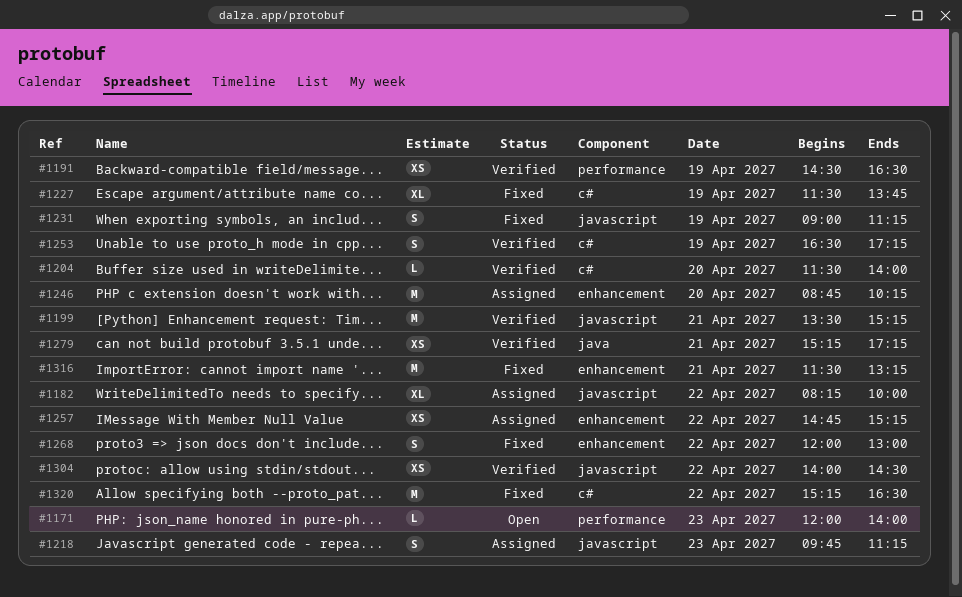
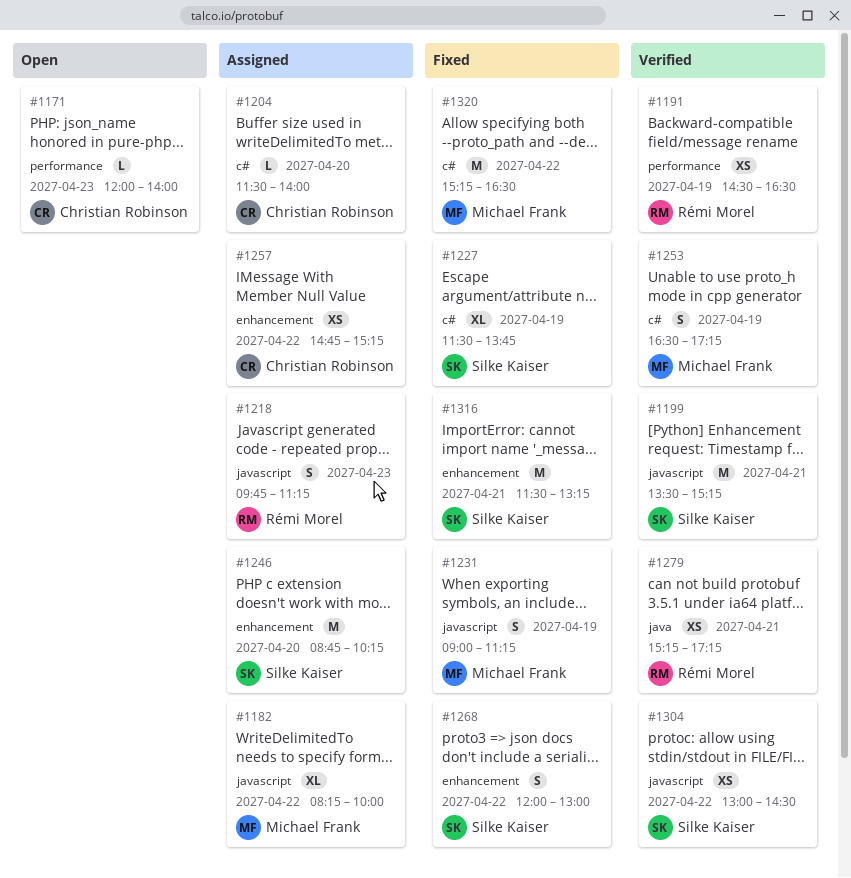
#1204, status: Verified -> Assigned
#1304, begins: 14:00 -> 13:00

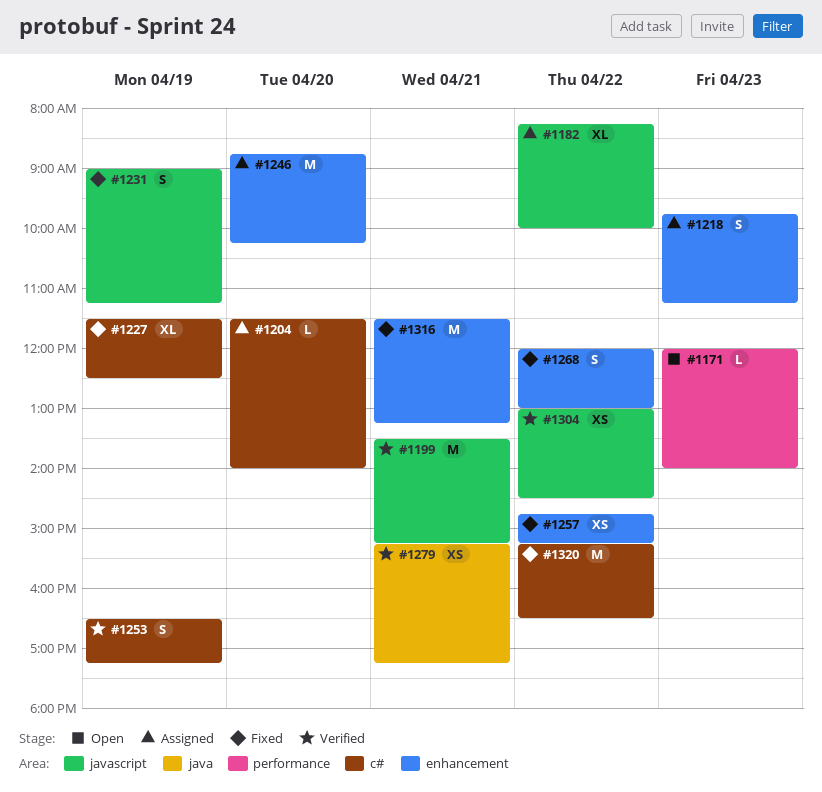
#1191: present -> none
#1218, label: javascript -> enhancement
#1227, ends: 13:45 -> 12:30
#1257, status: Assigned -> Fixed

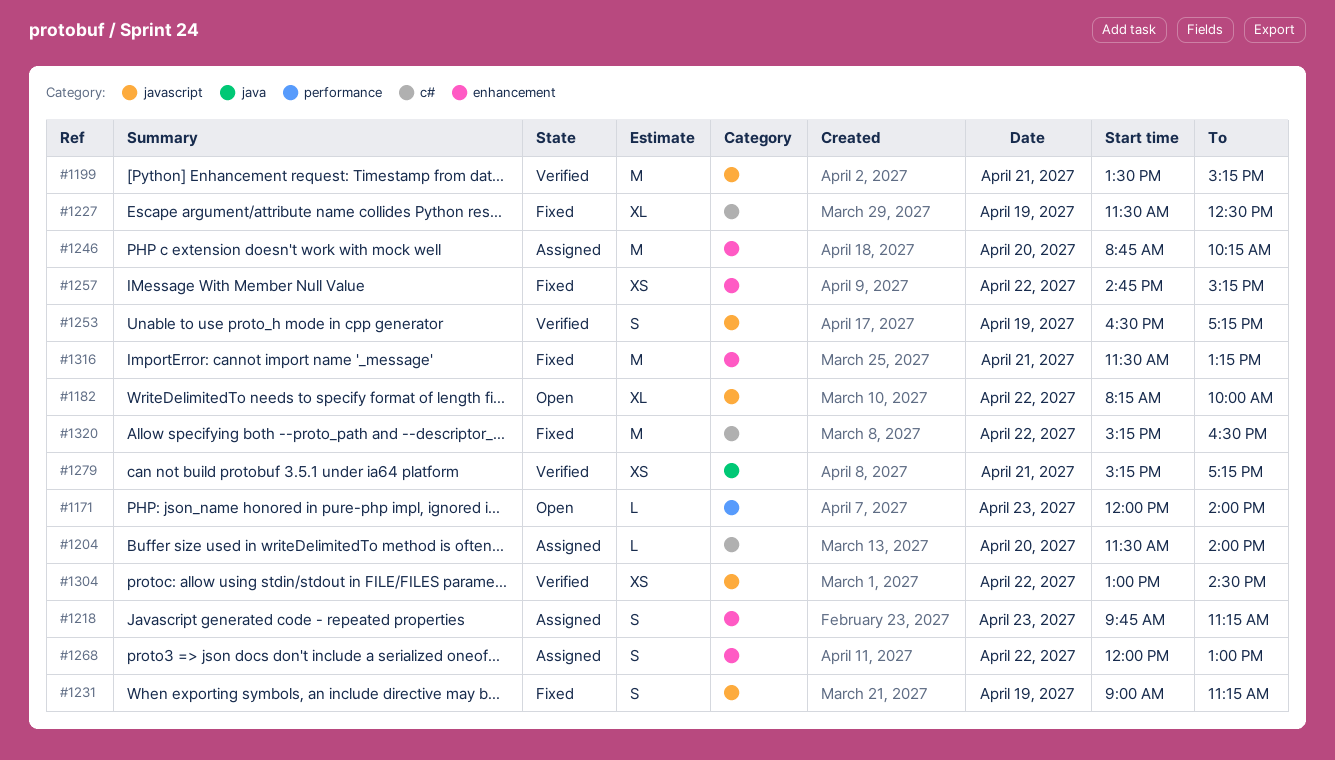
#1182, status: Assigned -> Open
#1253, label: c# -> javascript
#1268, status: Fixed -> Assigned

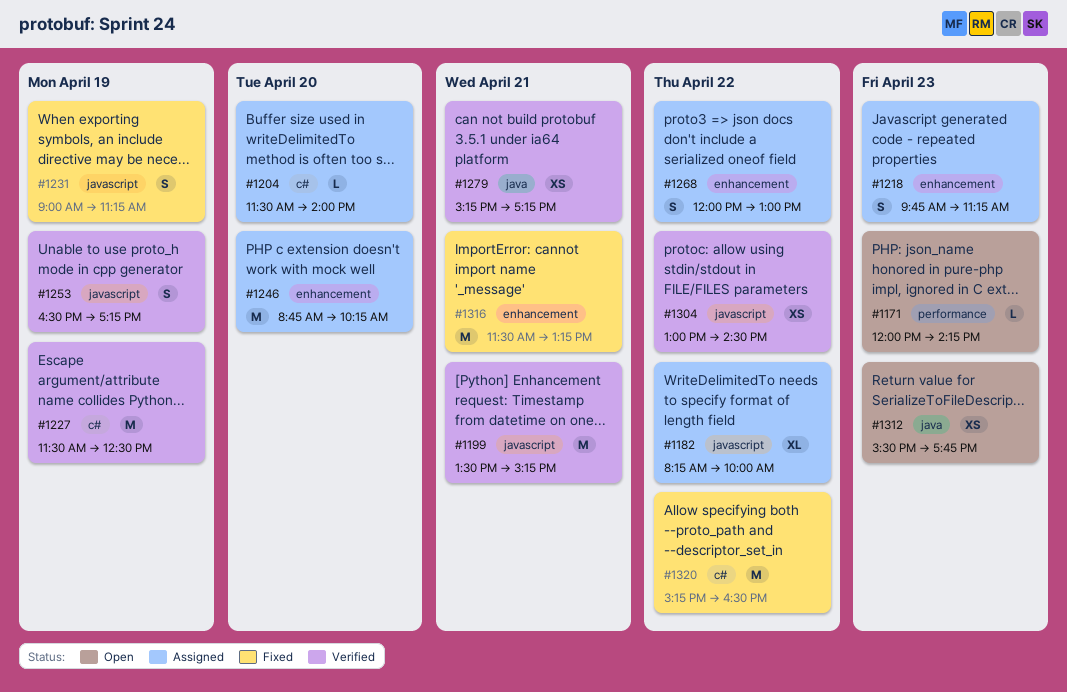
#1171, ends: 14:00 -> 14:15
#1182, status: Open -> Assigned
#1227, status: Fixed -> Verified
#1227, estimate: XL -> M
#1257: present -> none
#1312: none -> present

